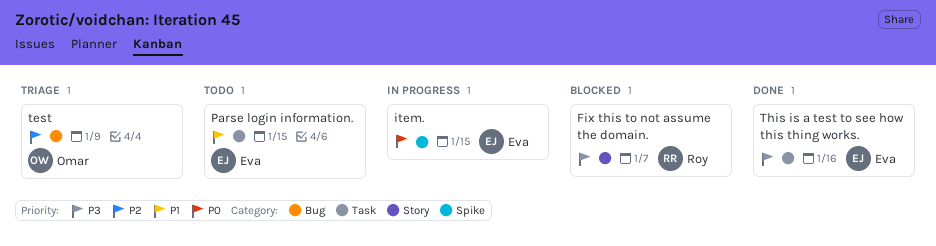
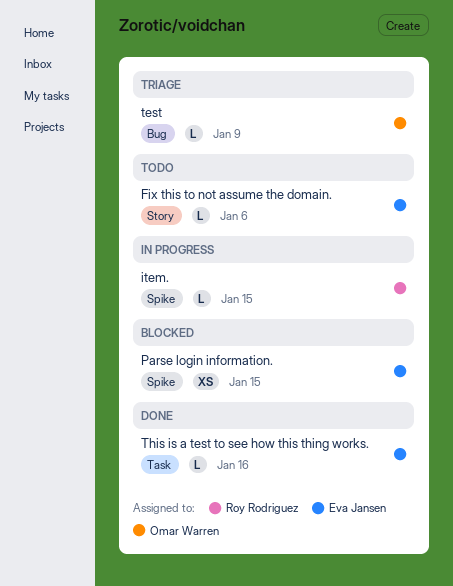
Fix this to not assume the domain., status: Blocked -> Todo
Fix this to not assume the domain., owner: Roy Rodriguez -> Eva Jansen
Fix this to not assume the domain., due: Jan 7 -> Jan 6
item., owner: Eva Jansen -> Roy Rodriguez
Parse login information., status: Todo -> Blocked
Parse login information., label: Task -> Spike

